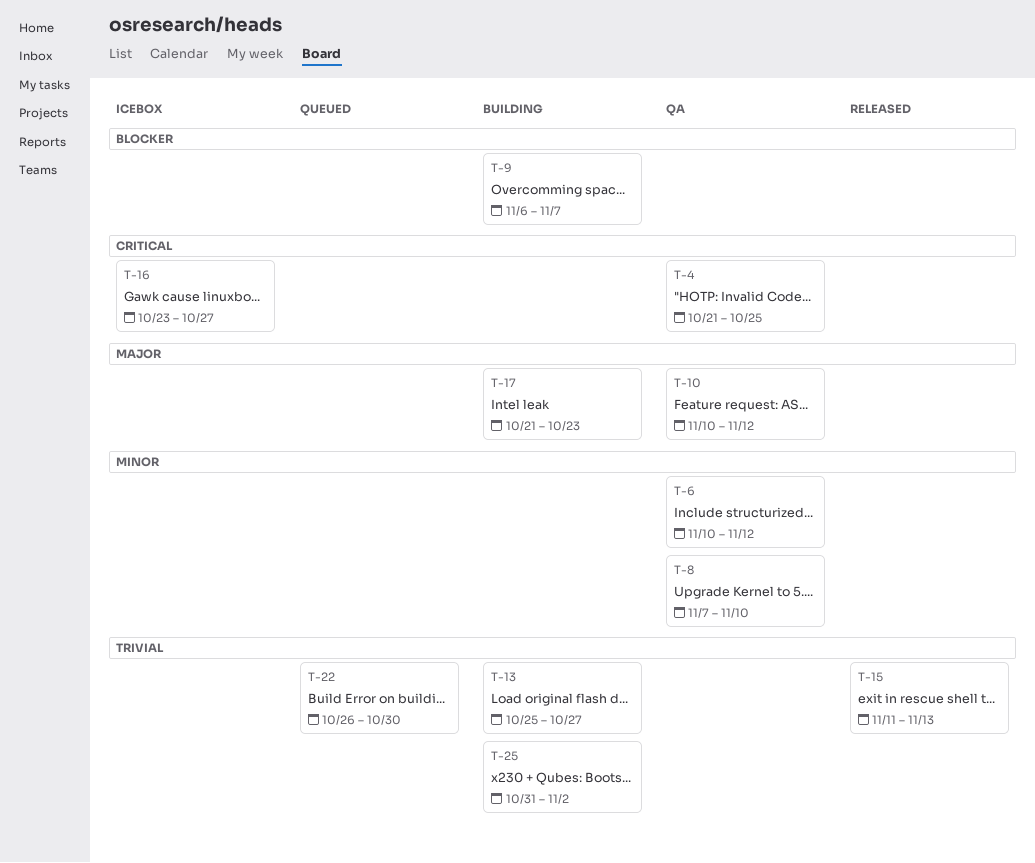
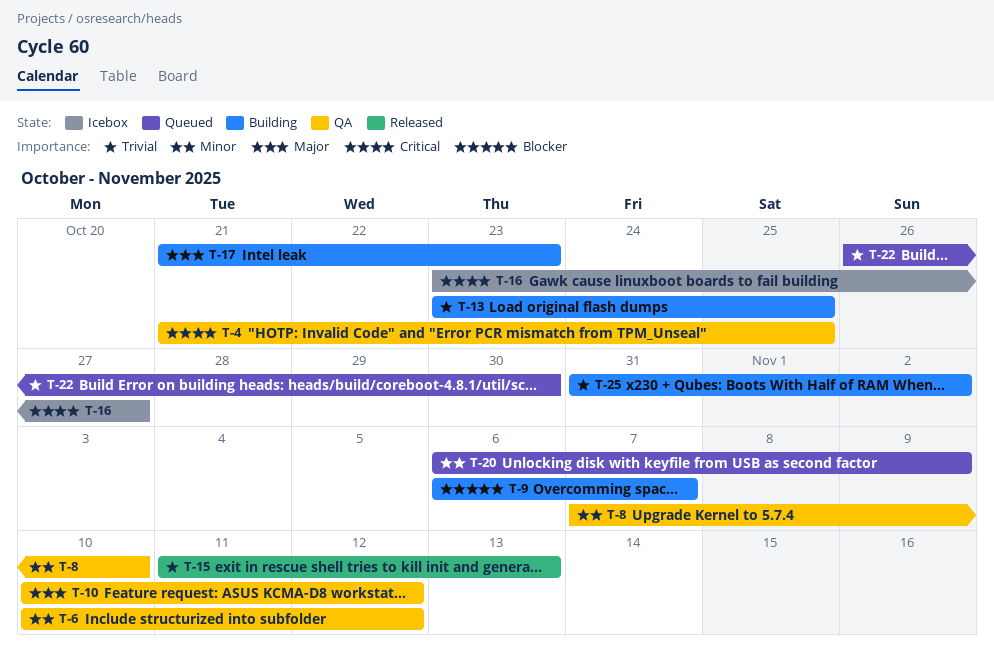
T-13, start: Oct 25 -> Oct 23
T-13, due: Oct 27 -> Oct 25
T-20: none -> present

